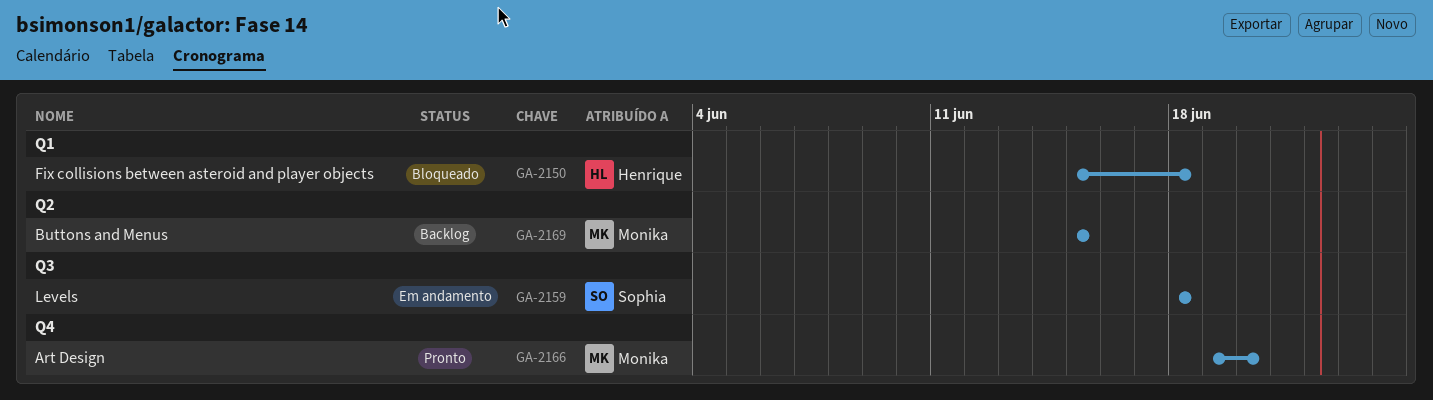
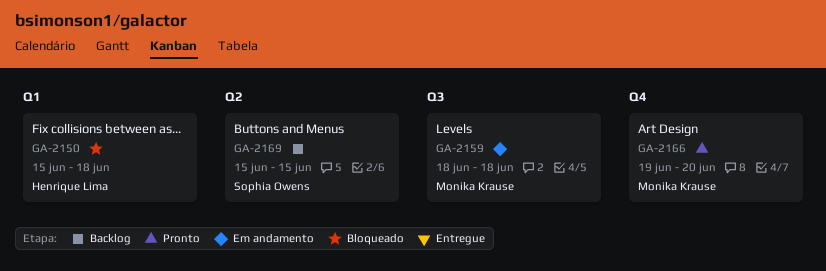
GA-2159, owner: Sophia Owens -> Monika Krause
GA-2169, owner: Monika Krause -> Sophia Owens

